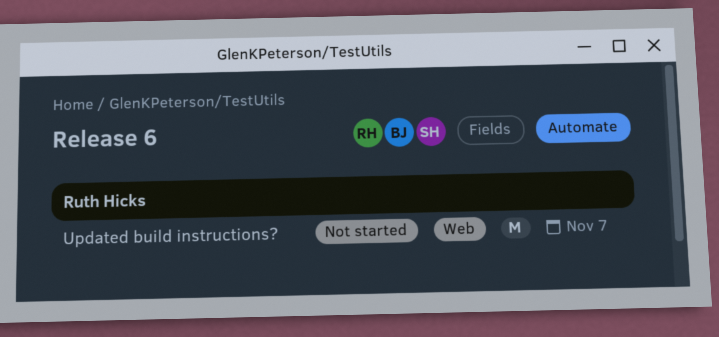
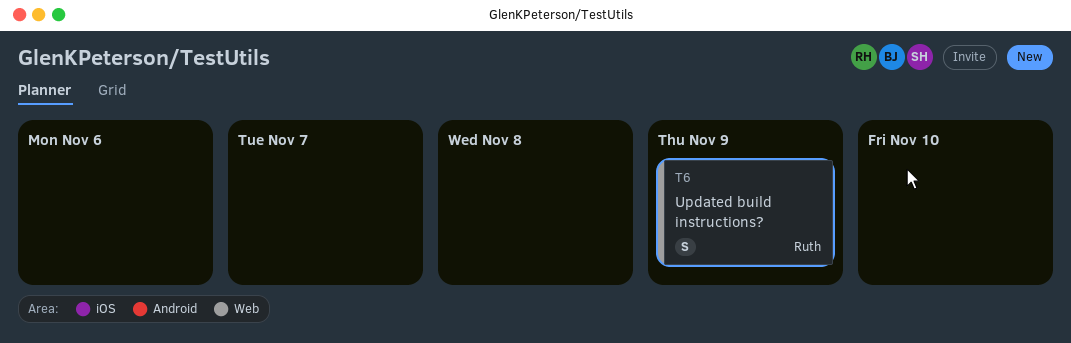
Updated build instructions?, estimate: M -> S
Updated build instructions?, due: Nov 7 -> Nov 9

